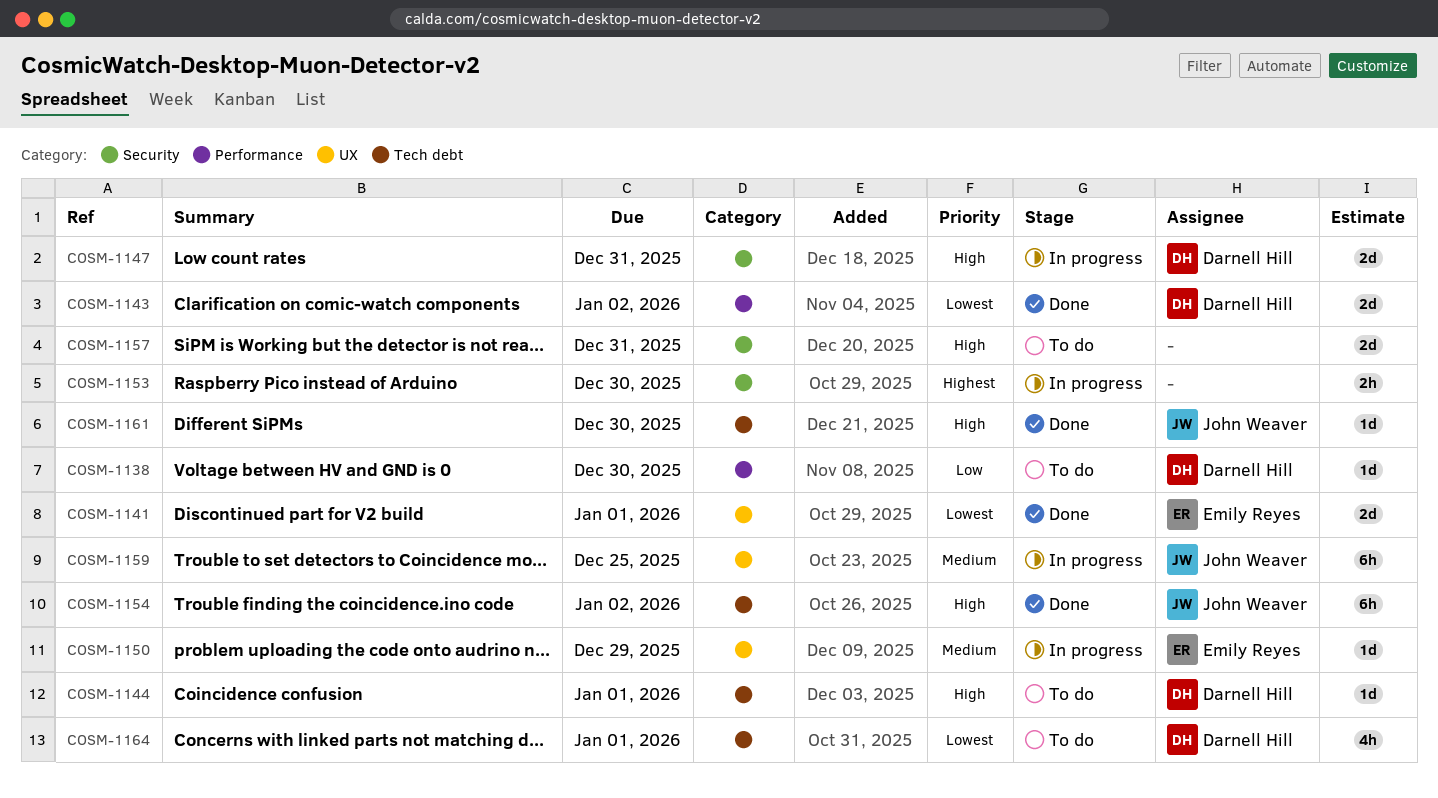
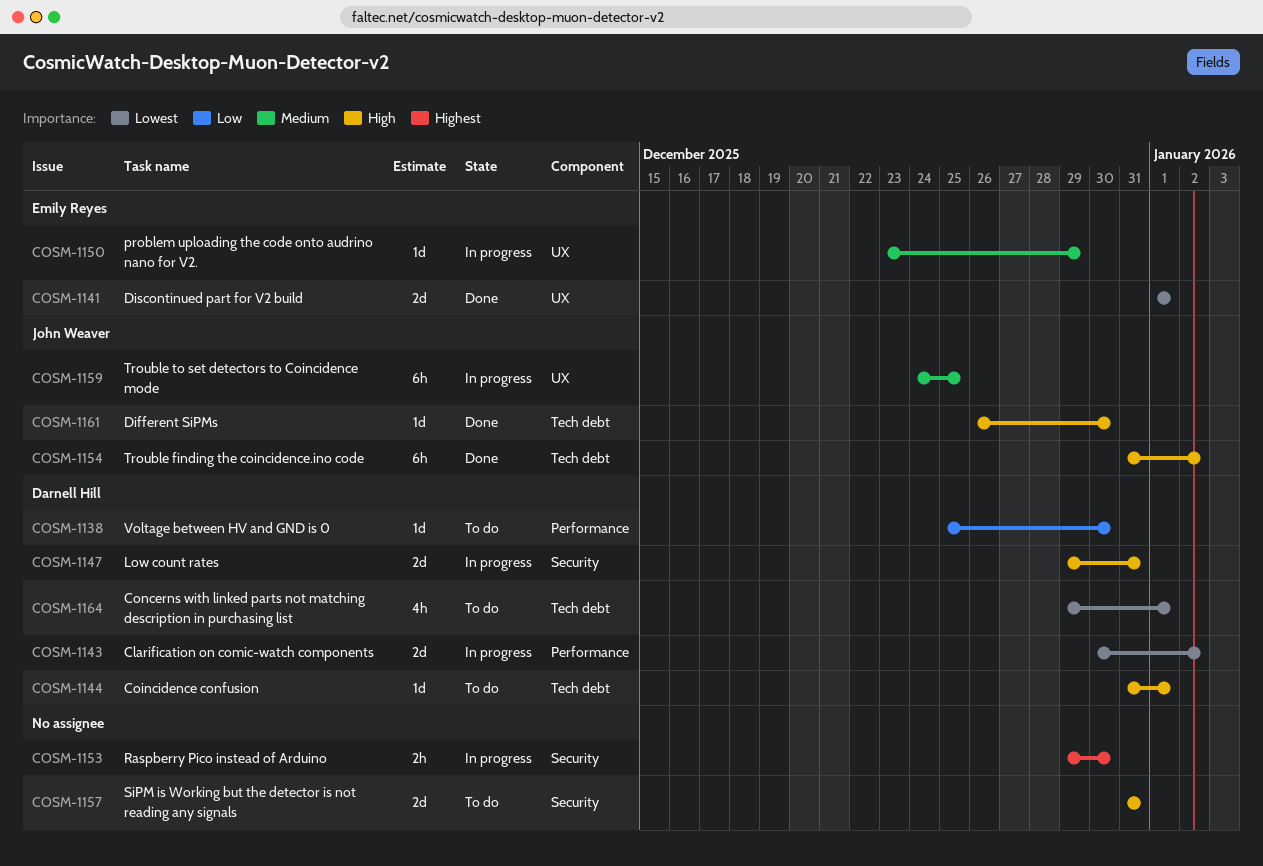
COSM-1143, status: Done -> In progress

